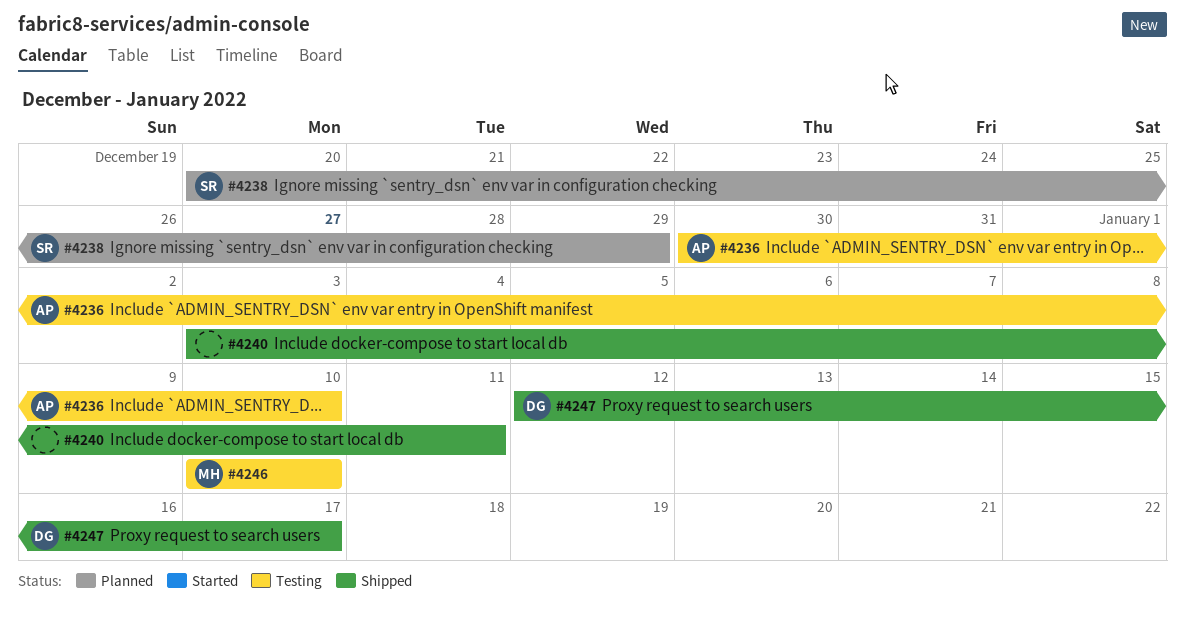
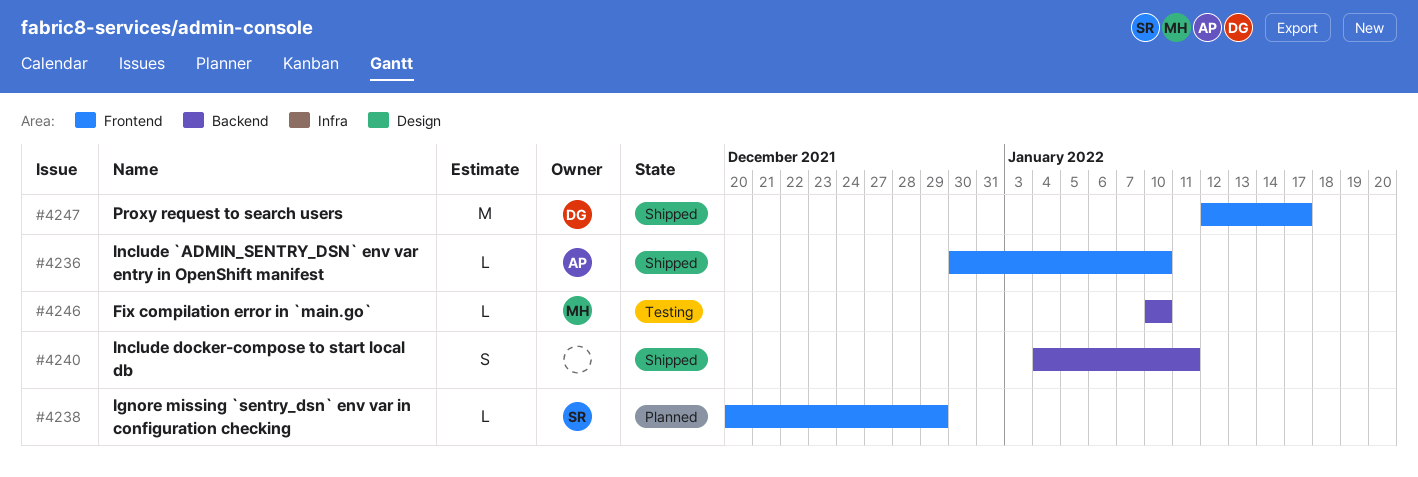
#4236, status: Testing -> Shipped
#4240, start: Jan 3 -> Jan 4

